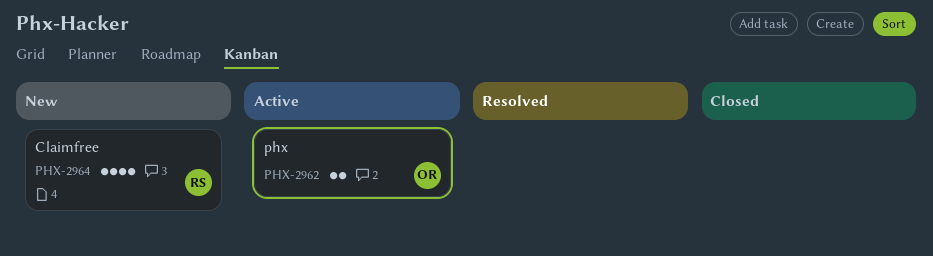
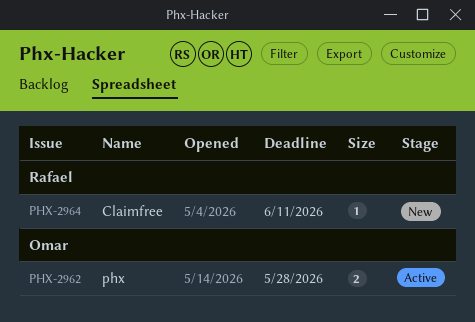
PHX-2964, estimate: 4 -> 1

